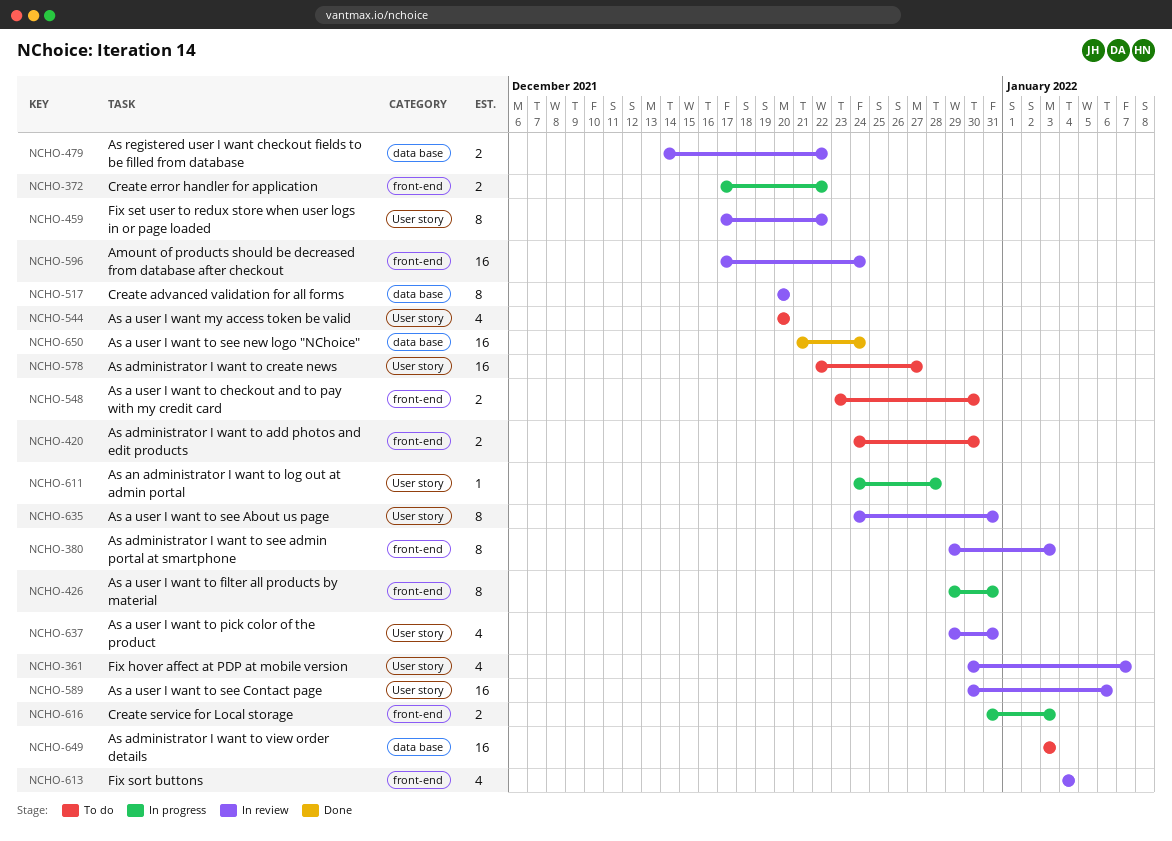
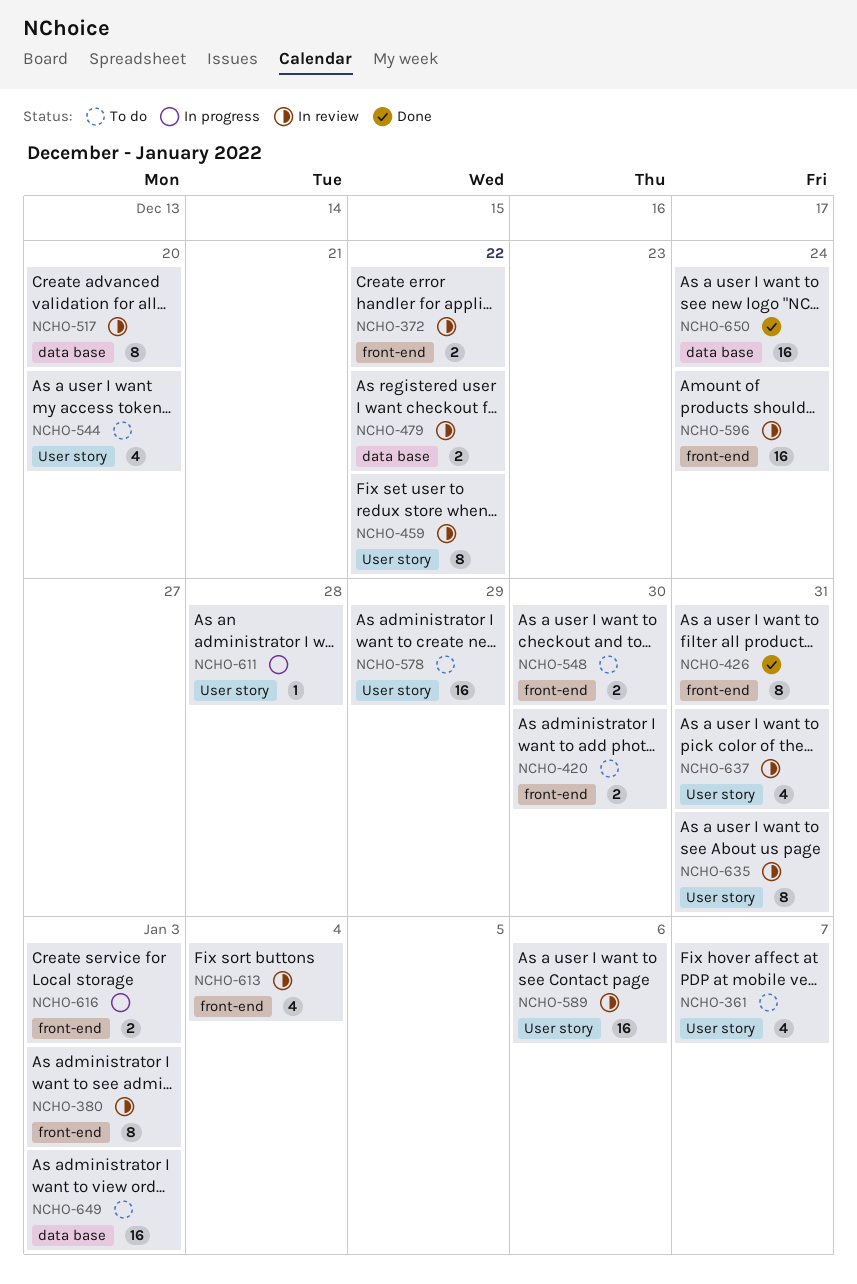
NCHO-361, status: In review -> To do
NCHO-372, status: In progress -> In review
NCHO-426, status: In progress -> Done
NCHO-578, due: Dec 27 -> Dec 29

